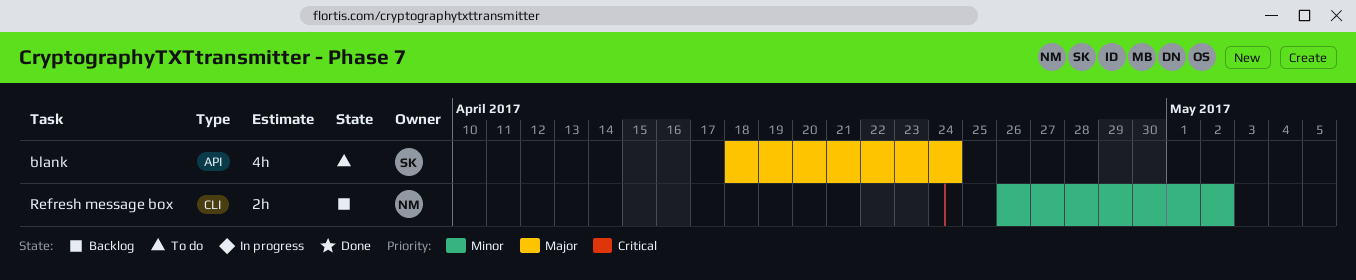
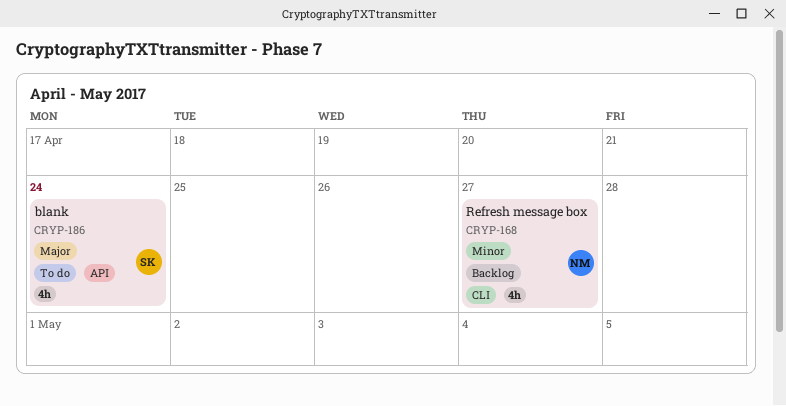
Refresh message box, estimate: 2h -> 4h
Refresh message box, due: May 2 -> Apr 27

